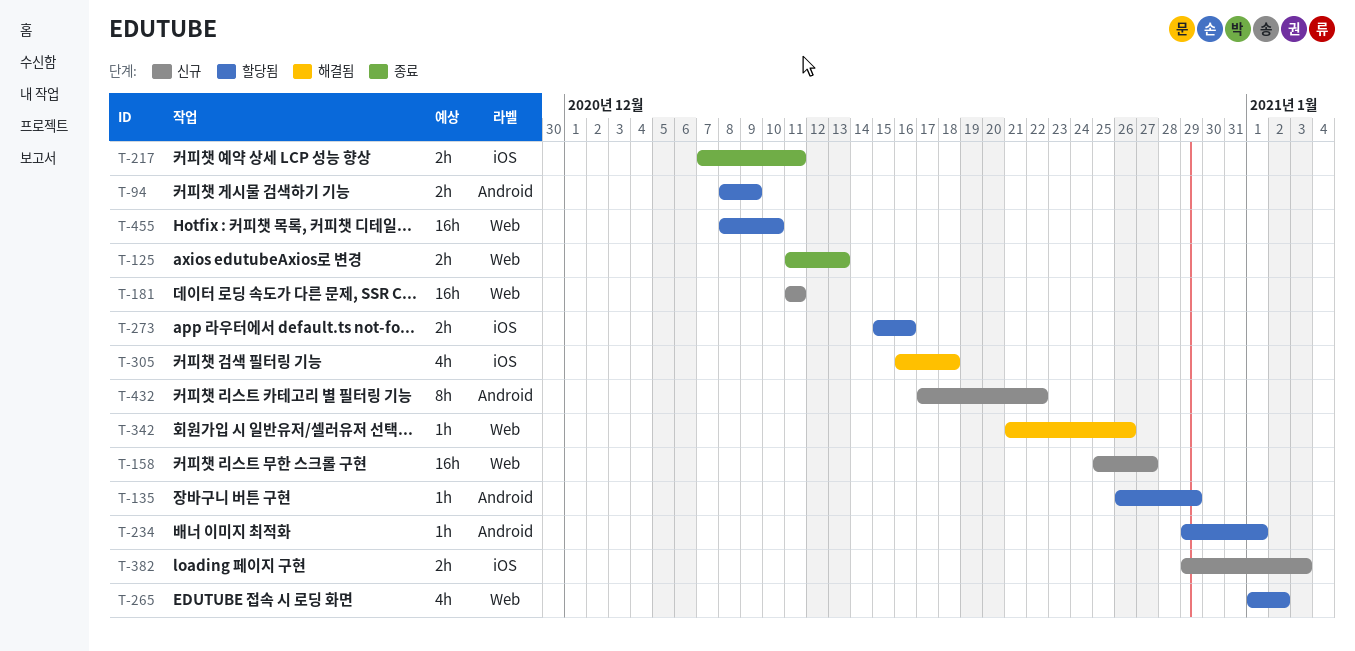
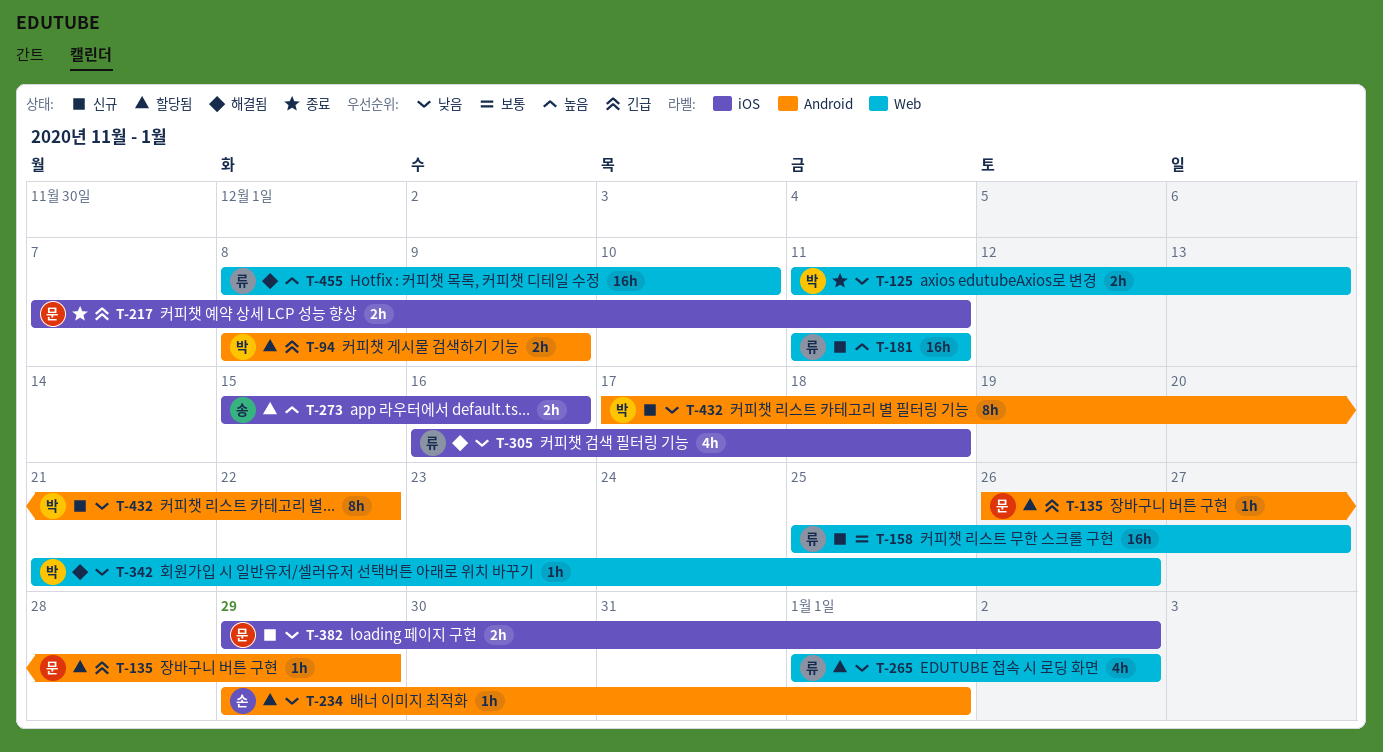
T-382, due: Jan 3 -> Jan 2
T-455, status: 할당됨 -> 해결됨

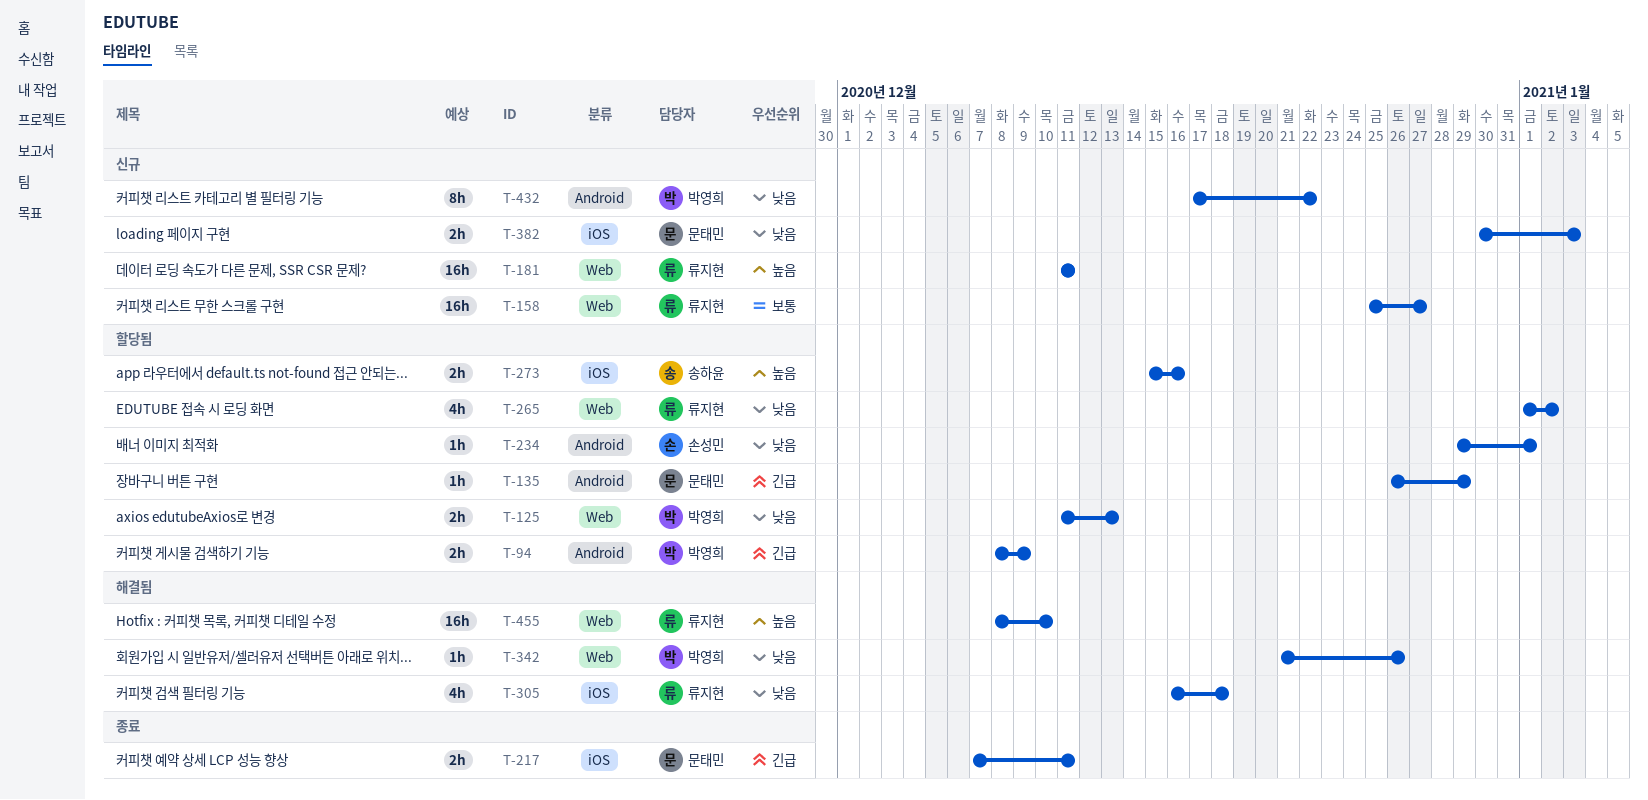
T-125, status: 종료 -> 할당됨
T-382, start: Dec 29 -> Dec 30
T-382, due: Jan 2 -> Jan 3

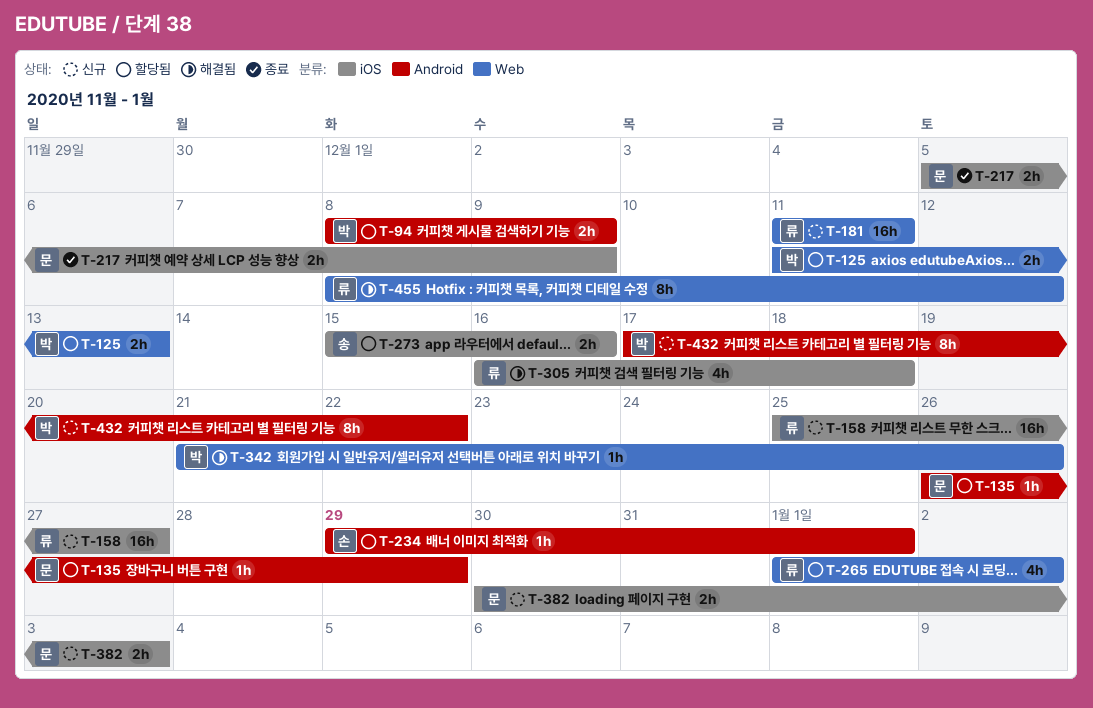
T-158, label: Web -> iOS
T-217, start: Dec 7 -> Dec 5
T-217, due: Dec 11 -> Dec 9
T-455, estimate: 16h -> 8h
T-455, due: Dec 10 -> Dec 12

